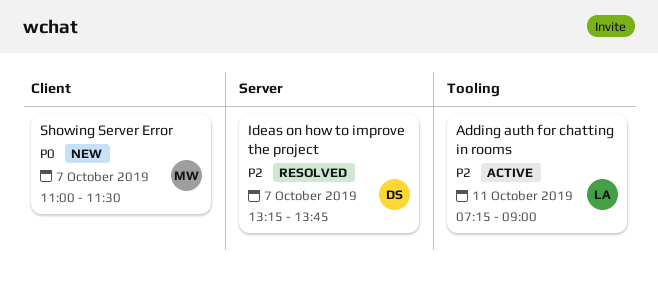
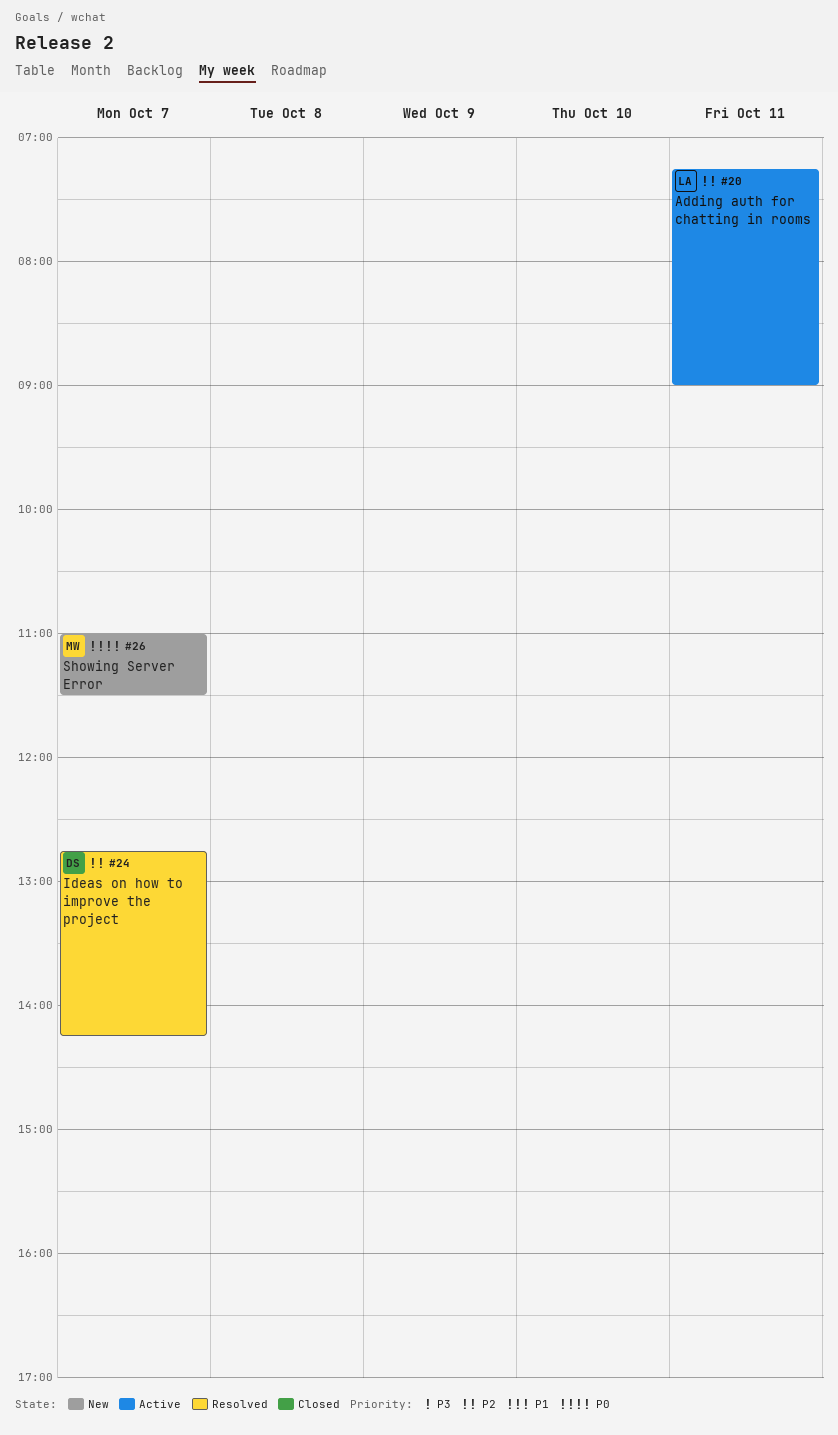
Ideas on how to improve the project, begins: 13:15 -> 12:45
Ideas on how to improve the project, ends: 13:45 -> 14:15

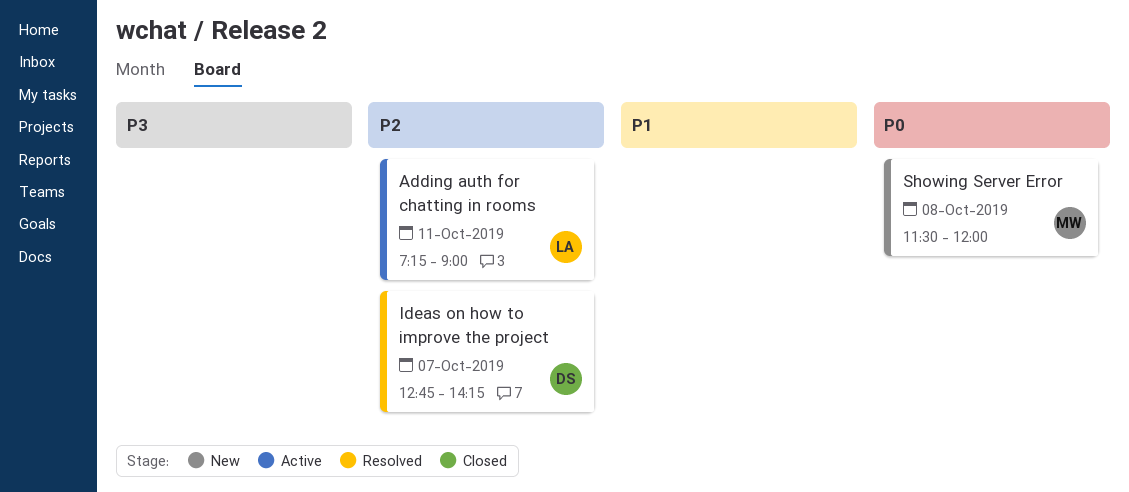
Showing Server Error, day: Oct 7 -> Oct 8
Showing Server Error, begins: 11:00 -> 11:30
Showing Server Error, ends: 11:30 -> 12:00

